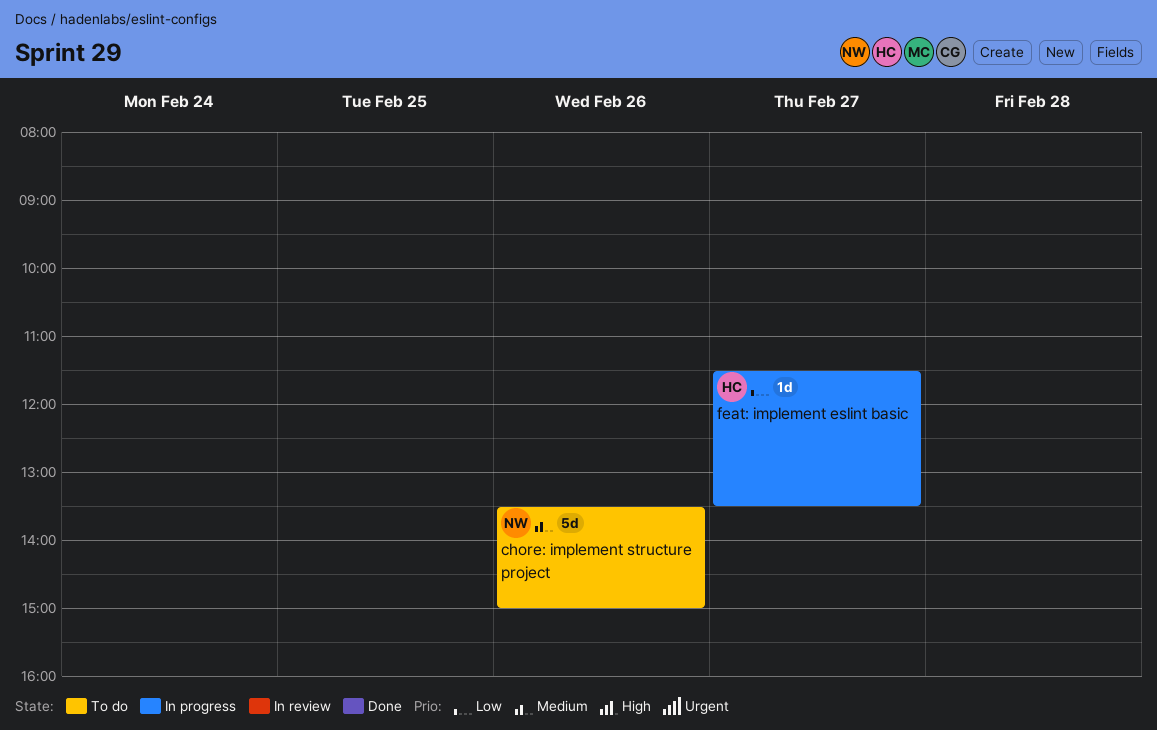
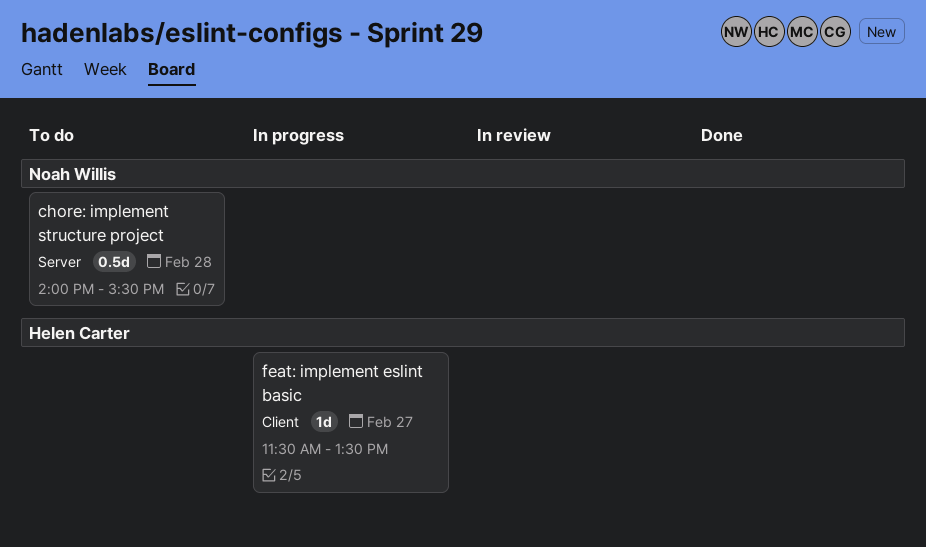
chore: implement structure project, estimate: 5d -> 0.5d
chore: implement structure project, day: Feb 26 -> Feb 28
chore: implement structure project, begins: 13:30 -> 14:00
chore: implement structure project, ends: 15:00 -> 15:30

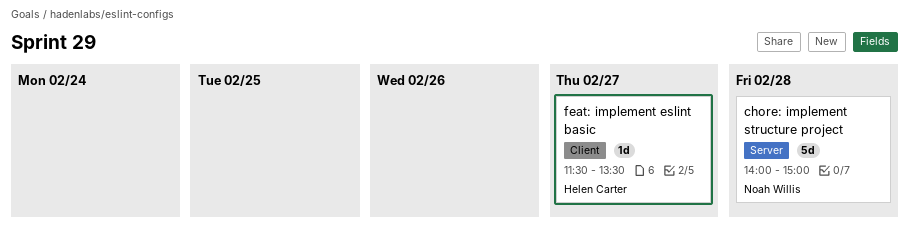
chore: implement structure project, estimate: 0.5d -> 5d
chore: implement structure project, ends: 15:30 -> 15:00

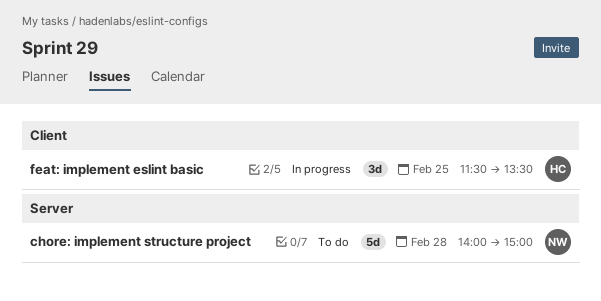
feat: implement eslint basic, estimate: 1d -> 3d
feat: implement eslint basic, day: Feb 27 -> Feb 25

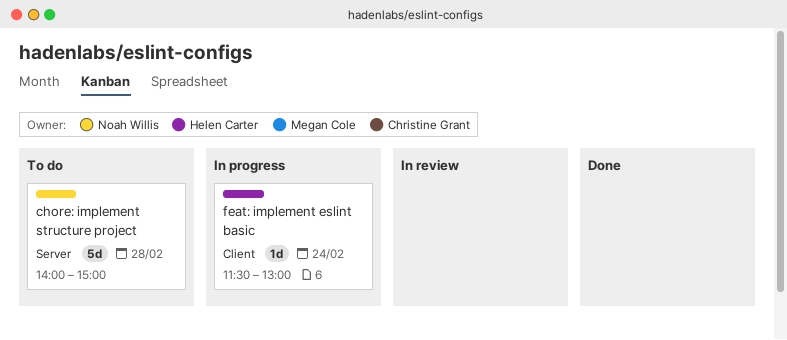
feat: implement eslint basic, estimate: 3d -> 1d
feat: implement eslint basic, day: Feb 25 -> Feb 24
feat: implement eslint basic, ends: 13:30 -> 13:00

